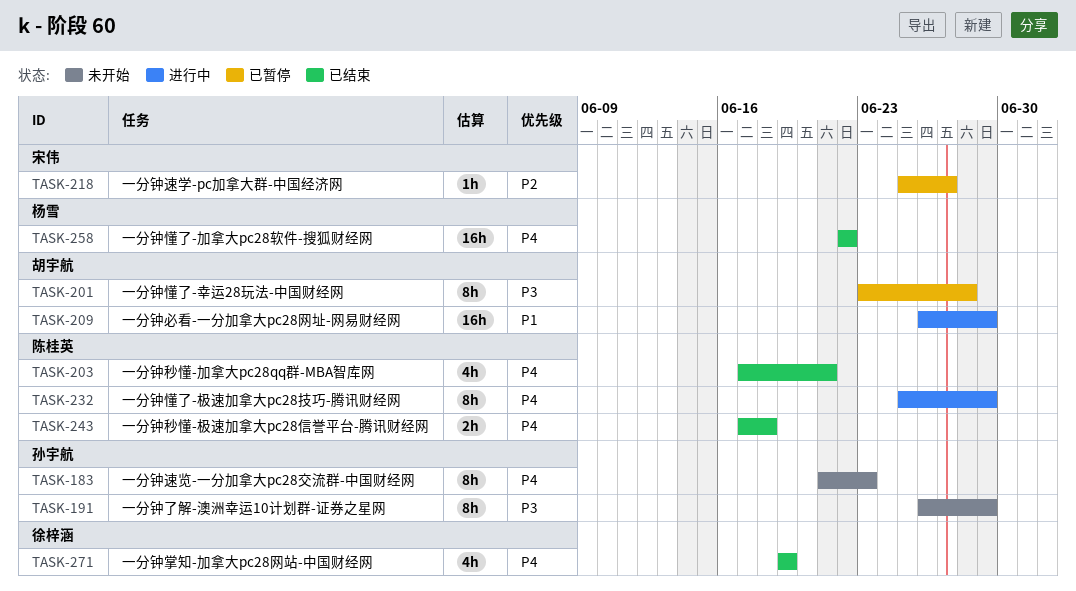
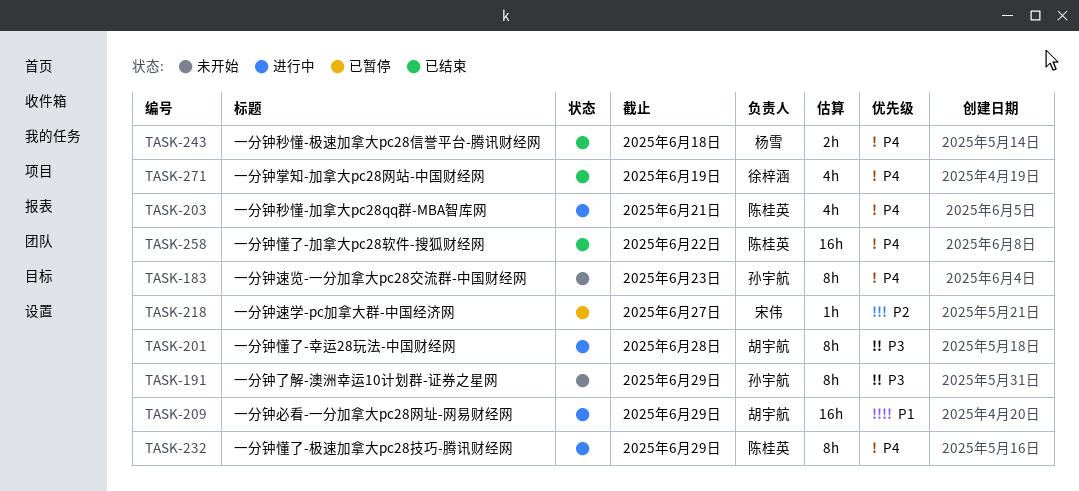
TASK-201, status: 已暂停 -> 进行中
TASK-203, status: 已结束 -> 进行中
TASK-243, owner: 陈桂英 -> 杨雪
TASK-258, owner: 杨雪 -> 陈桂英

